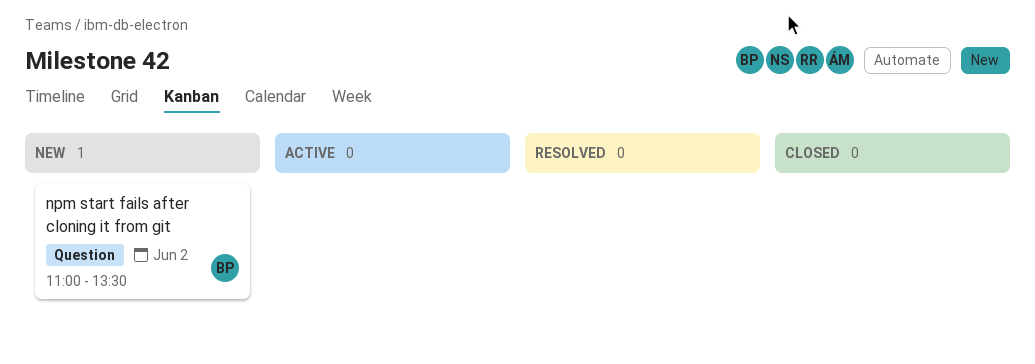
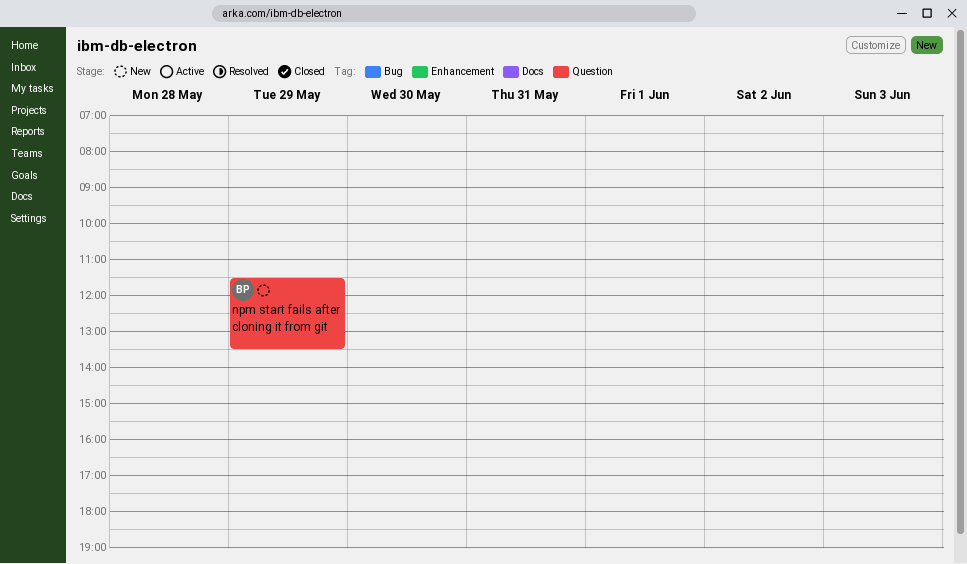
npm start fails after cloning it from git, day: Jun 2 -> May 29
npm start fails after cloning it from git, begins: 11:00 -> 11:30

